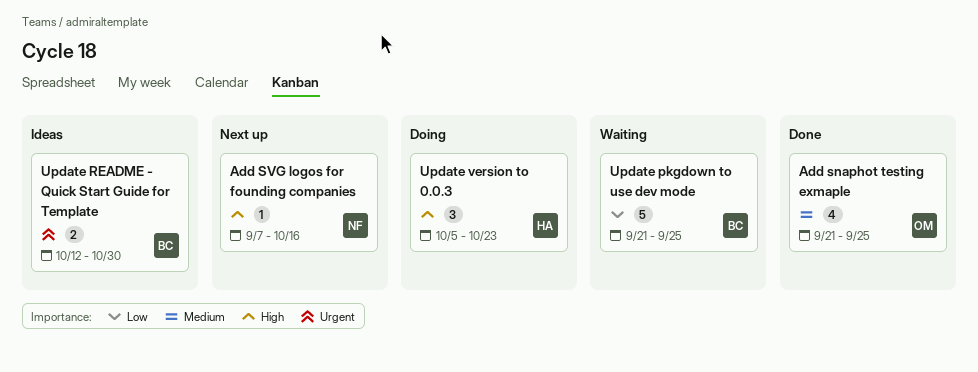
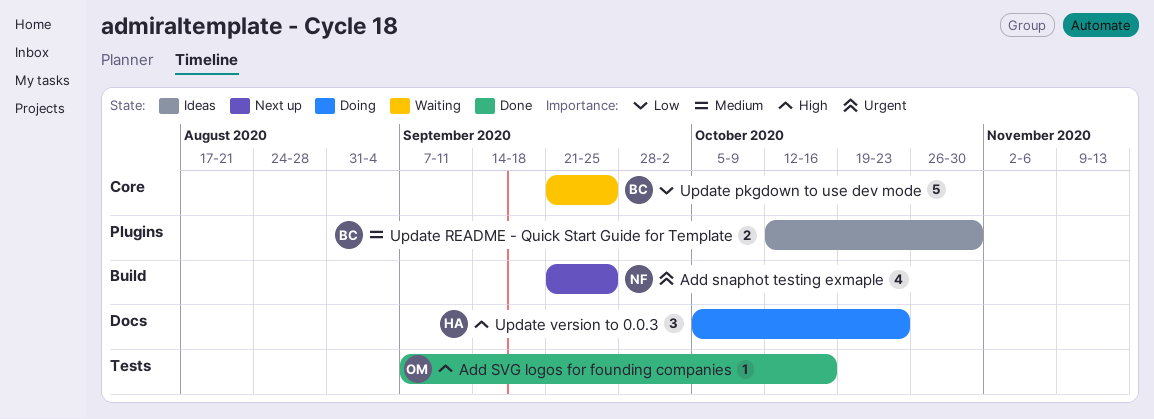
Add snaphot testing exmaple, status: Done -> Next up
Add snaphot testing exmaple, owner: OM -> NF
Add snaphot testing exmaple, priority: Medium -> Urgent
Add SVG logos for founding companies, status: Next up -> Done
Add SVG logos for founding companies, owner: NF -> OM
Update README - Quick Start Guide for Template, priority: Urgent -> Medium

